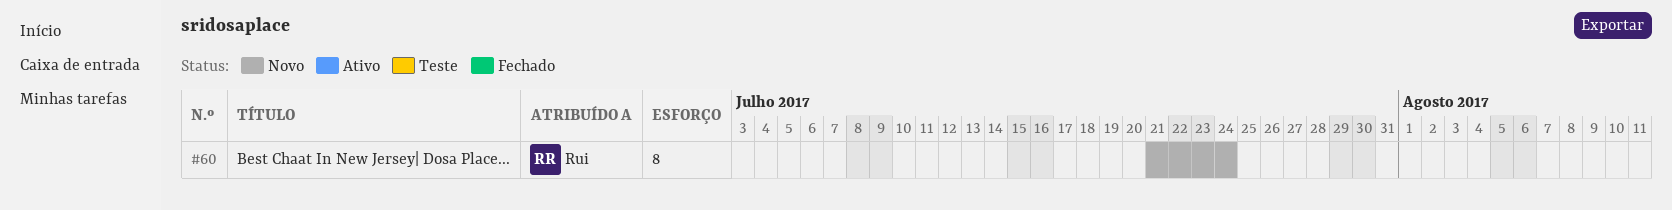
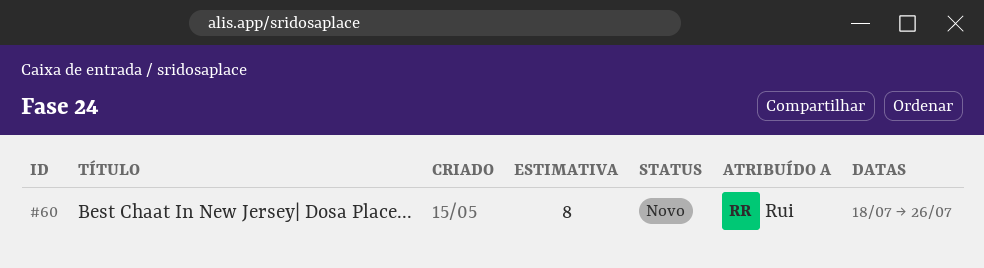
#60, start: Jul 21 -> Jul 18
#60, due: Jul 24 -> Jul 26

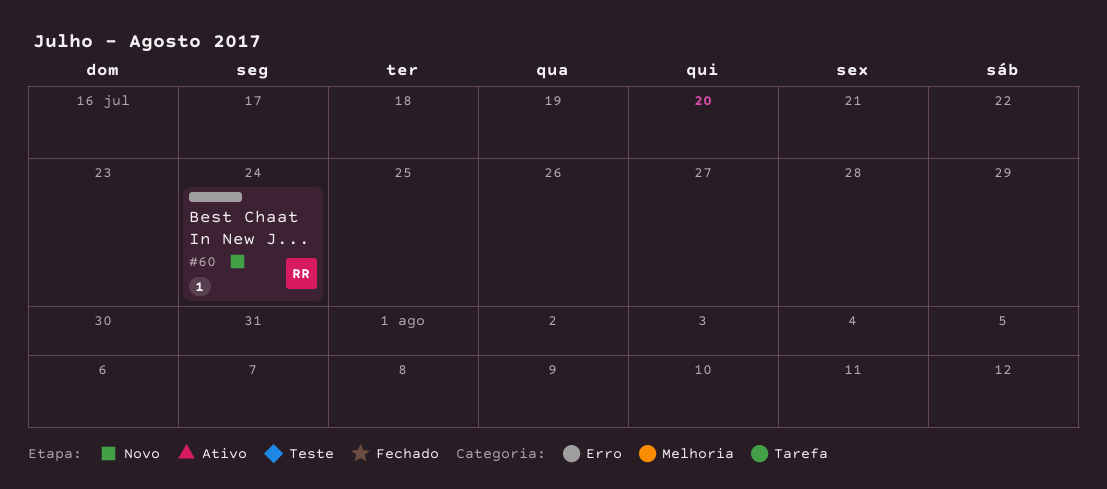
#60, estimate: 8 -> 1
#60, due: Jul 26 -> Jul 24

